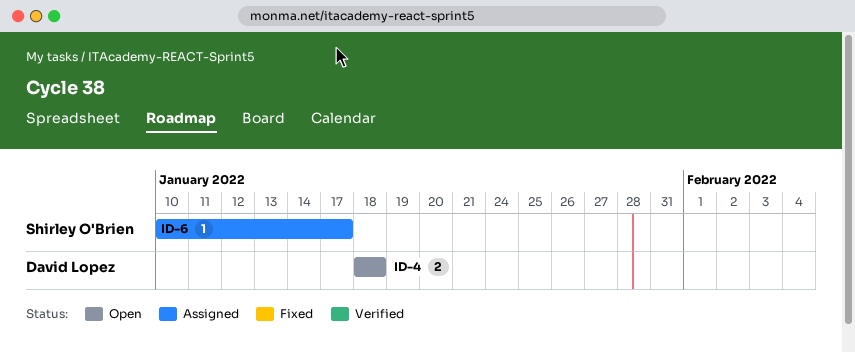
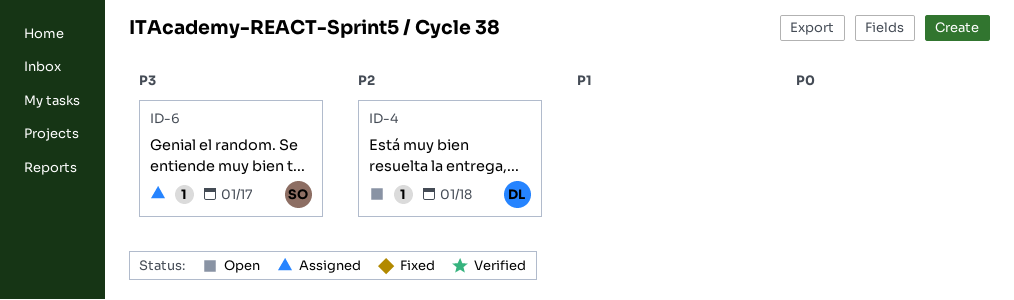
ID-4, estimate: 2 -> 1

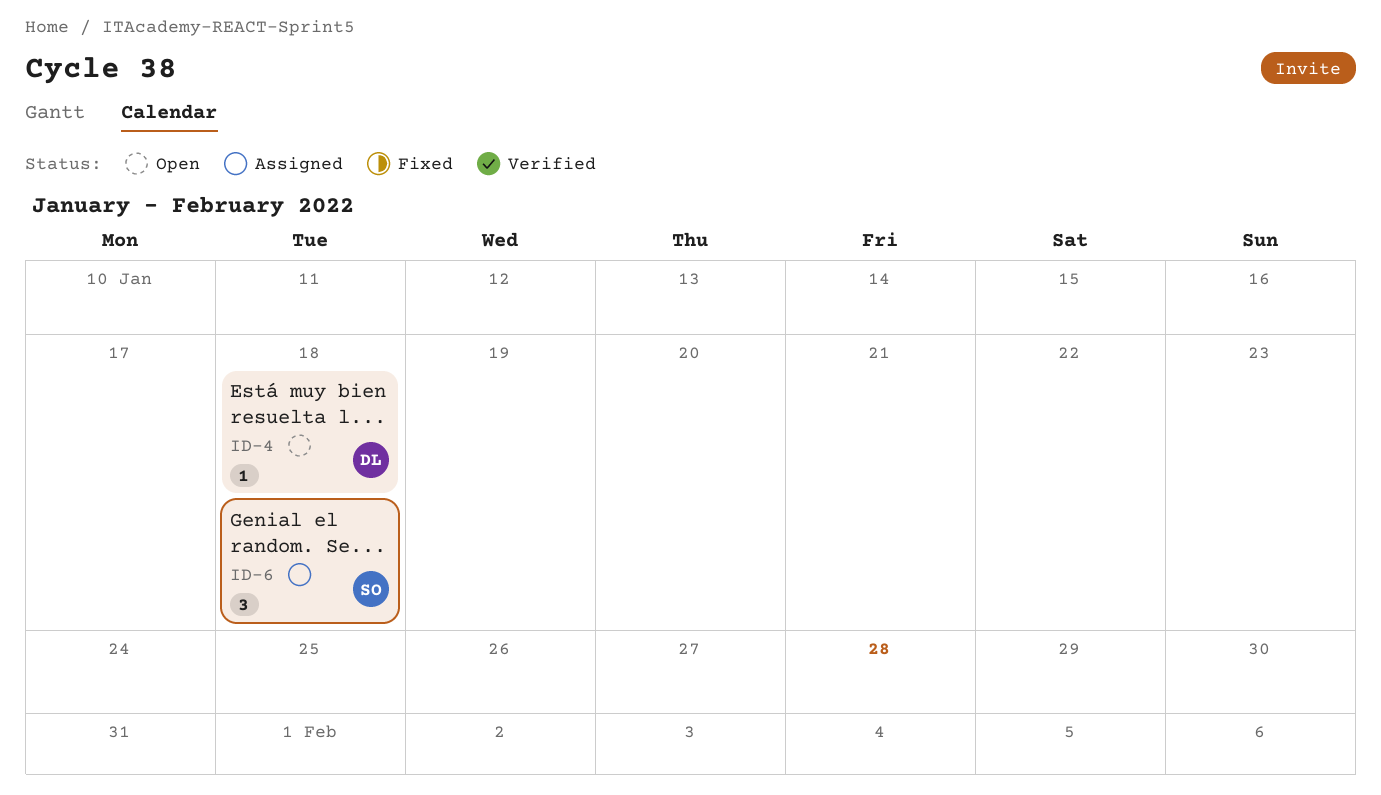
ID-6, estimate: 1 -> 3
ID-6, due: Jan 17 -> Jan 18

